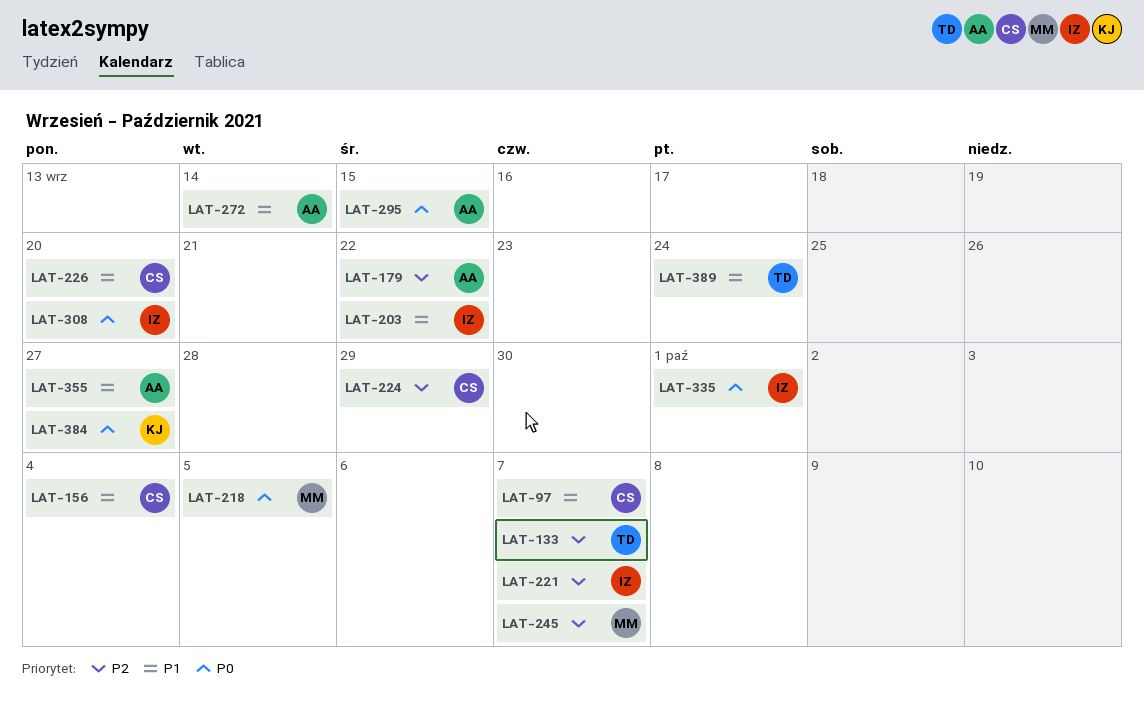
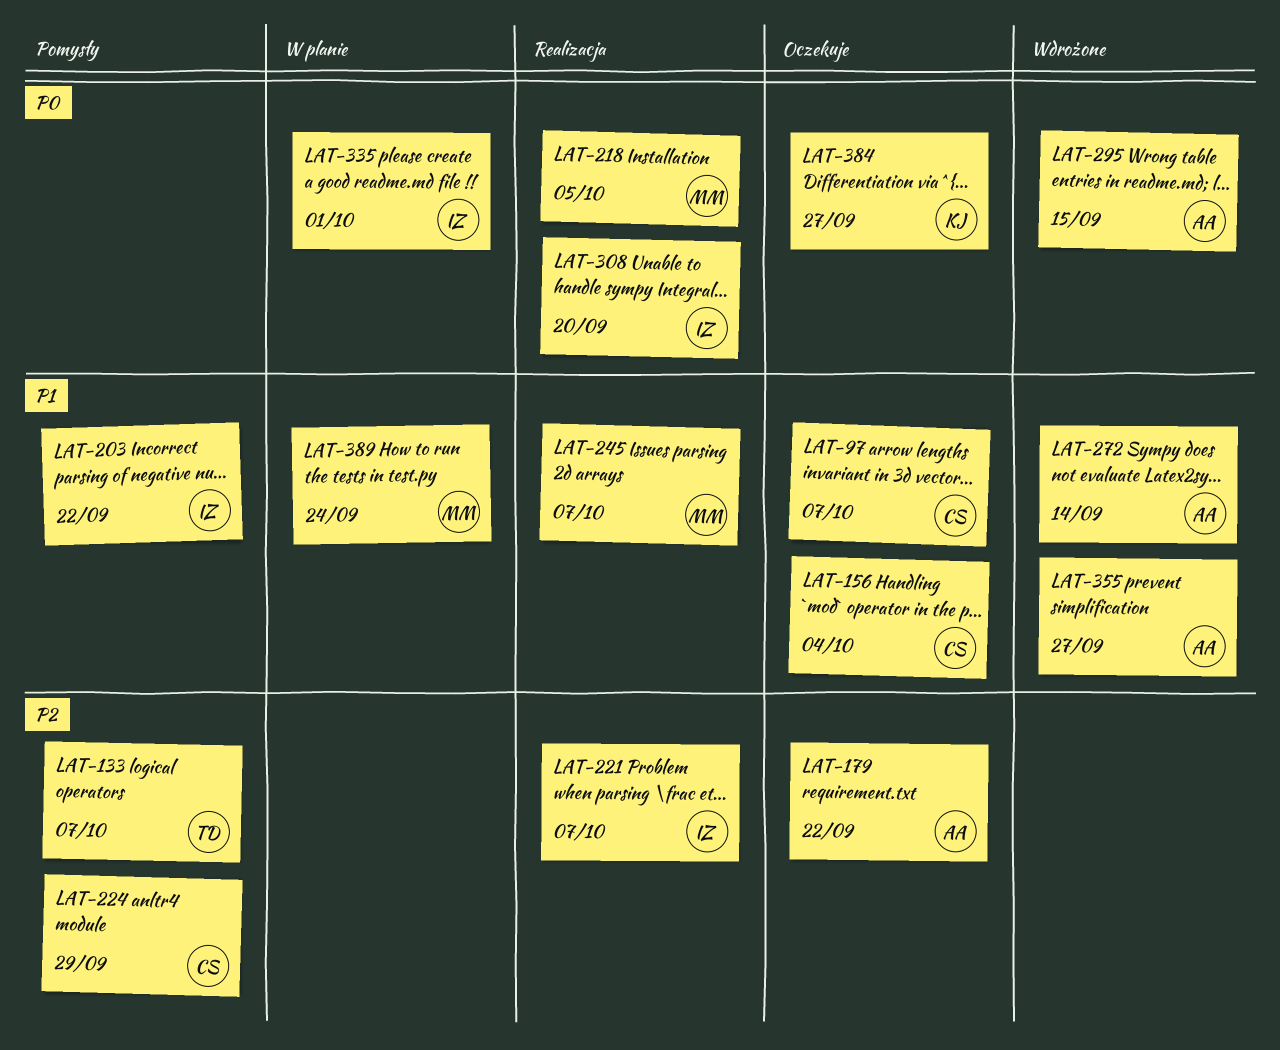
LAT-226: present -> none
LAT-245, priority: P2 -> P1
LAT-389, owner: TD -> MM

